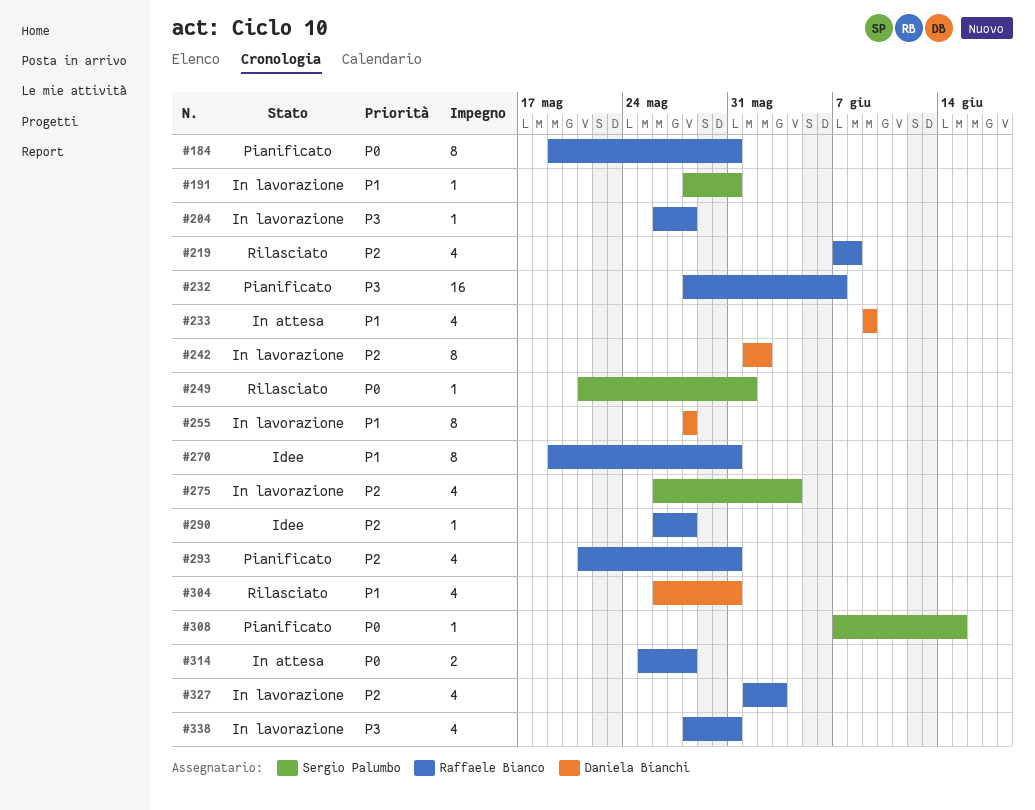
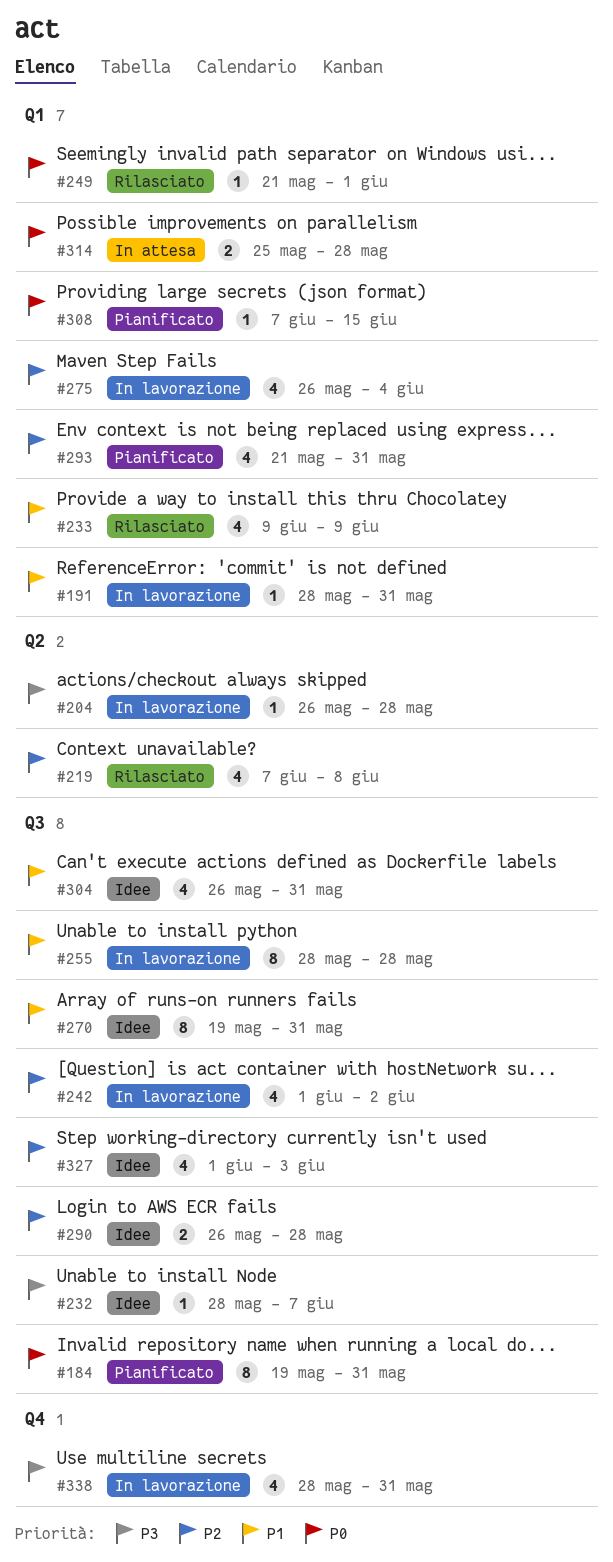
#232, status: Pianificato -> Idee
#232, estimate: 16 -> 1
#233, status: In attesa -> Rilasciato
#242, estimate: 8 -> 4
#290, estimate: 1 -> 2
#304, status: Rilasciato -> Idee
#327, status: In lavorazione -> Idee

